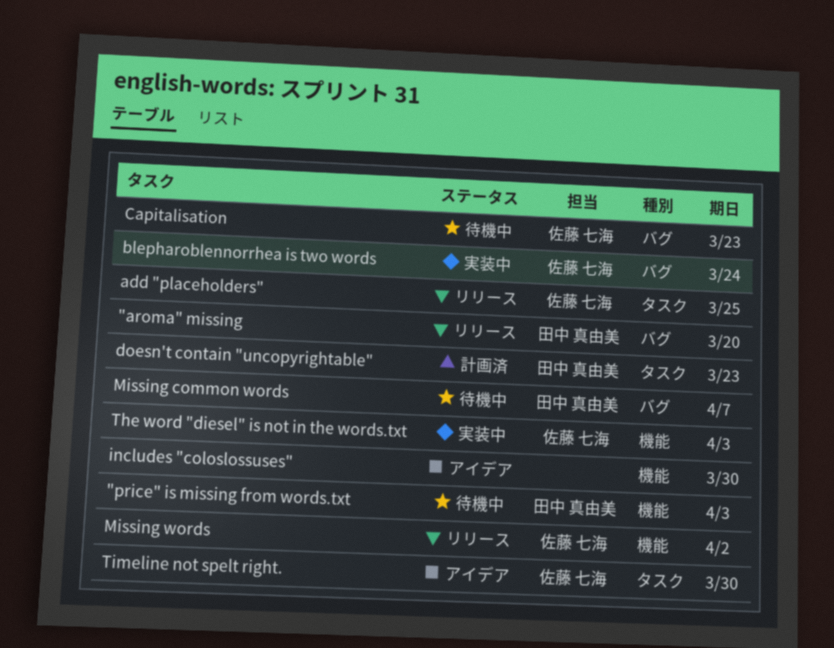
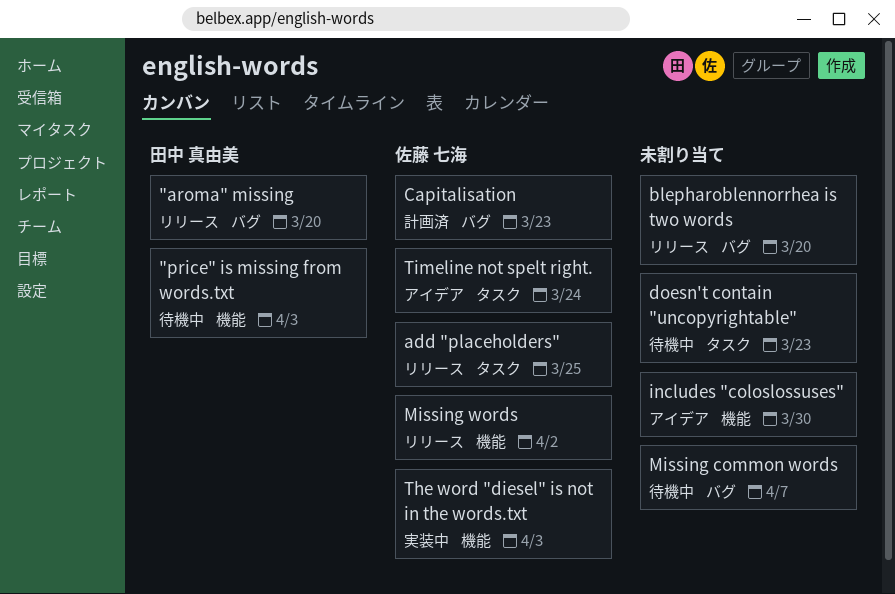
blepharoblennorrhea is two words, status: 実装中 -> リリース
blepharoblennorrhea is two words, owner: 佐藤 七海 -> none
blepharoblennorrhea is two words, due: Mar 24 -> Mar 20
Capitalisation, status: 待機中 -> 計画済
doesn't contain "uncopyrightable", status: 計画済 -> 待機中
doesn't contain "uncopyrightable", owner: 田中 真由美 -> none
Missing common words, owner: 田中 真由美 -> none
Timeline not spelt right., due: Mar 30 -> Mar 24

